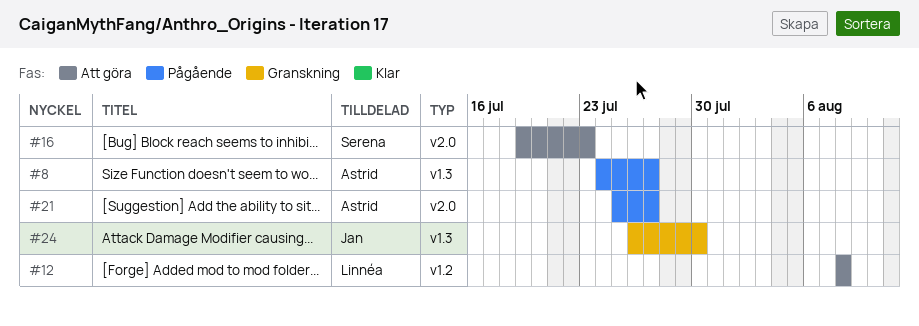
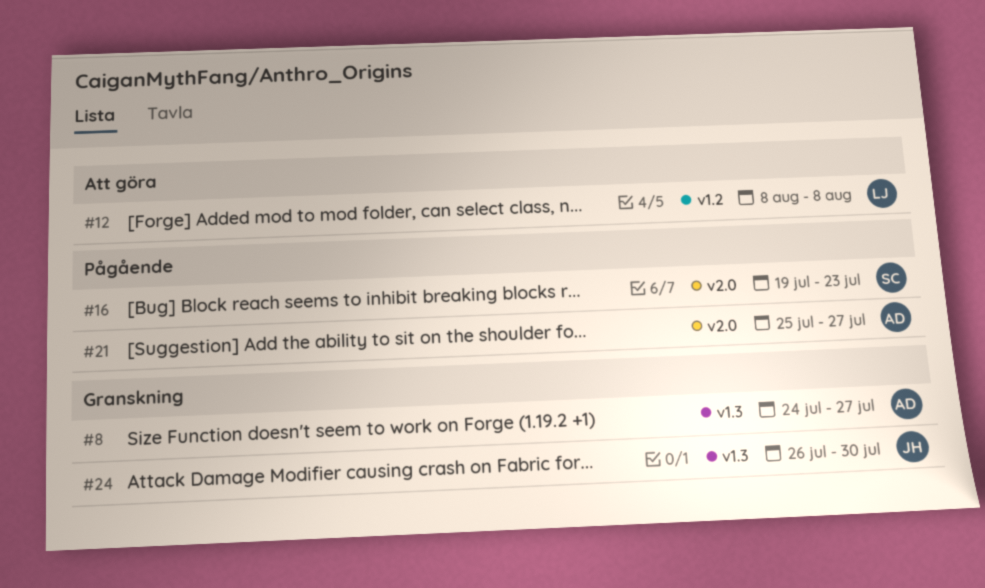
#8, status: Pågående -> Granskning
#16, status: Att göra -> Pågående

